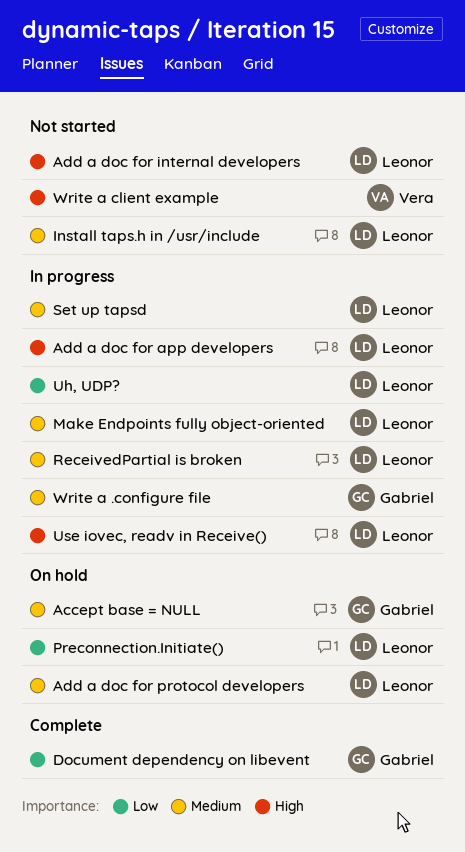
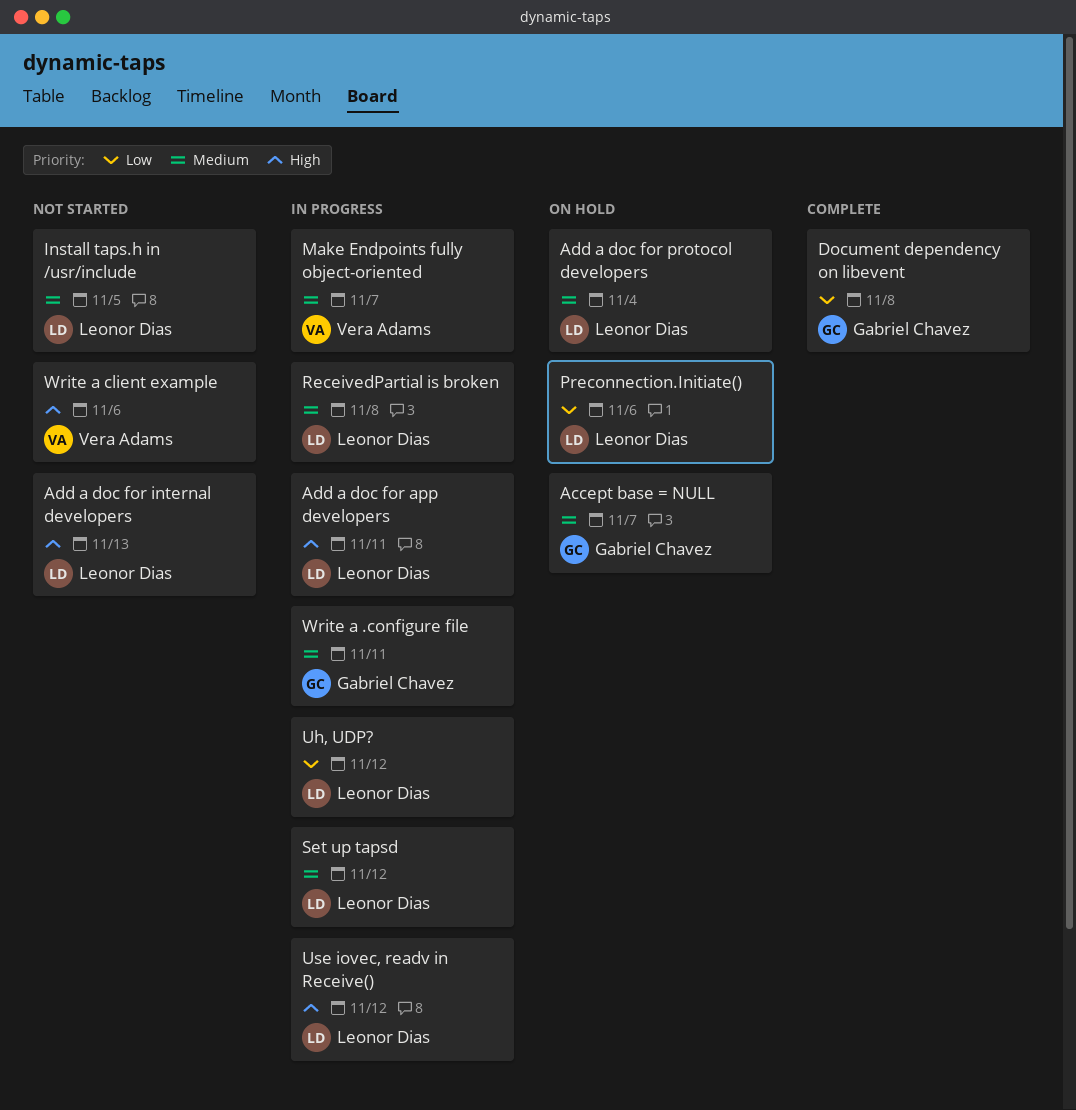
Make Endpoints fully object-oriented, owner: Leonor Dias -> Vera Adams

